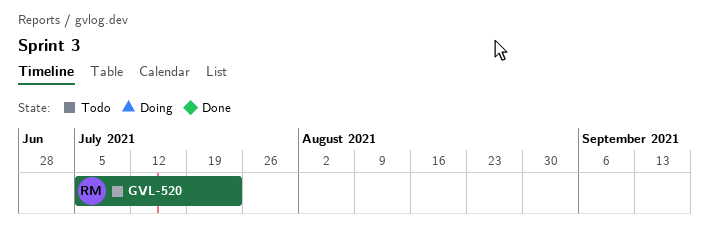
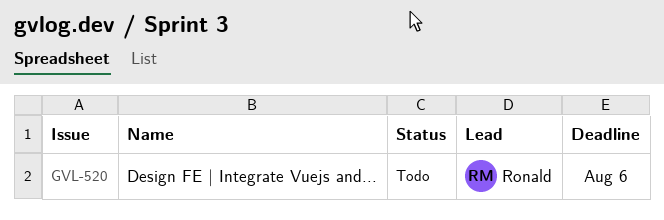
GVL-520, due: Jul 23 -> Aug 6

